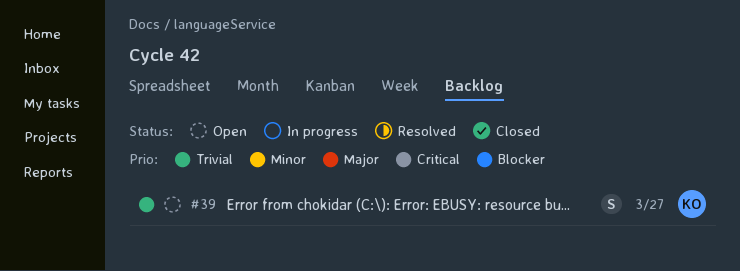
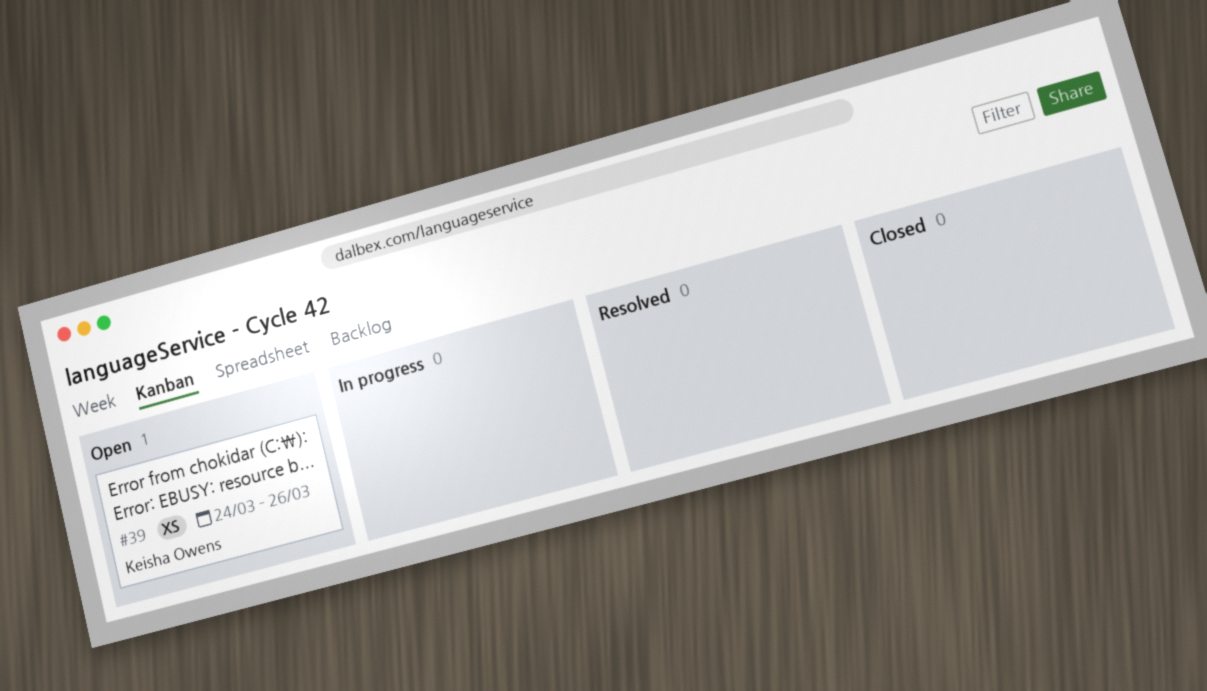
#39, estimate: S -> XS
#39, due: Mar 27 -> Mar 26

